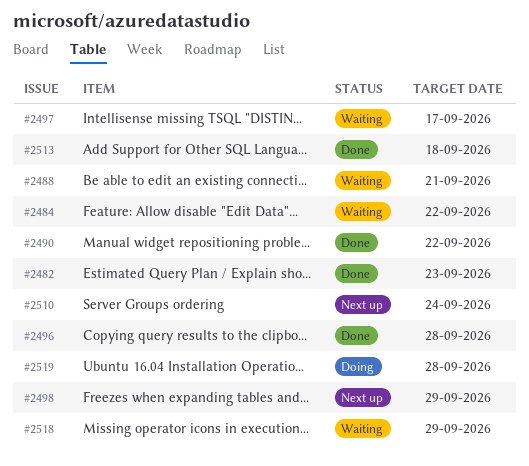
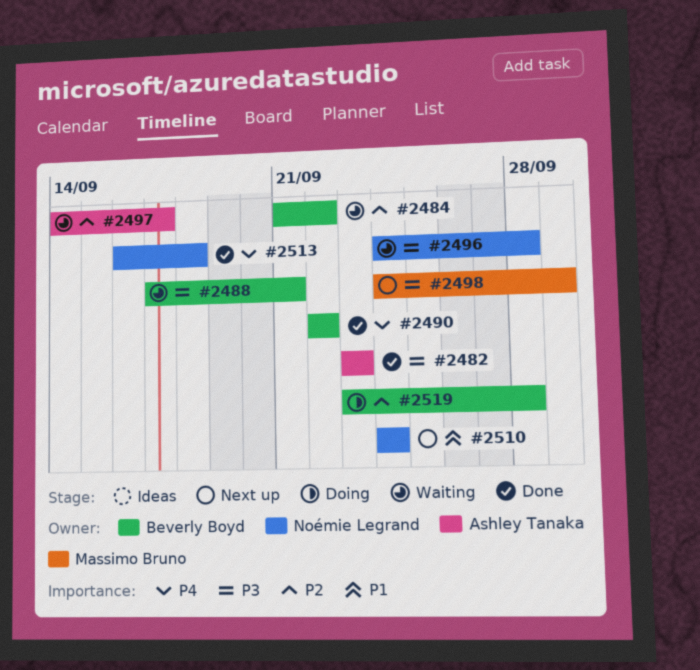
#2496, status: Done -> Waiting
#2518: present -> none

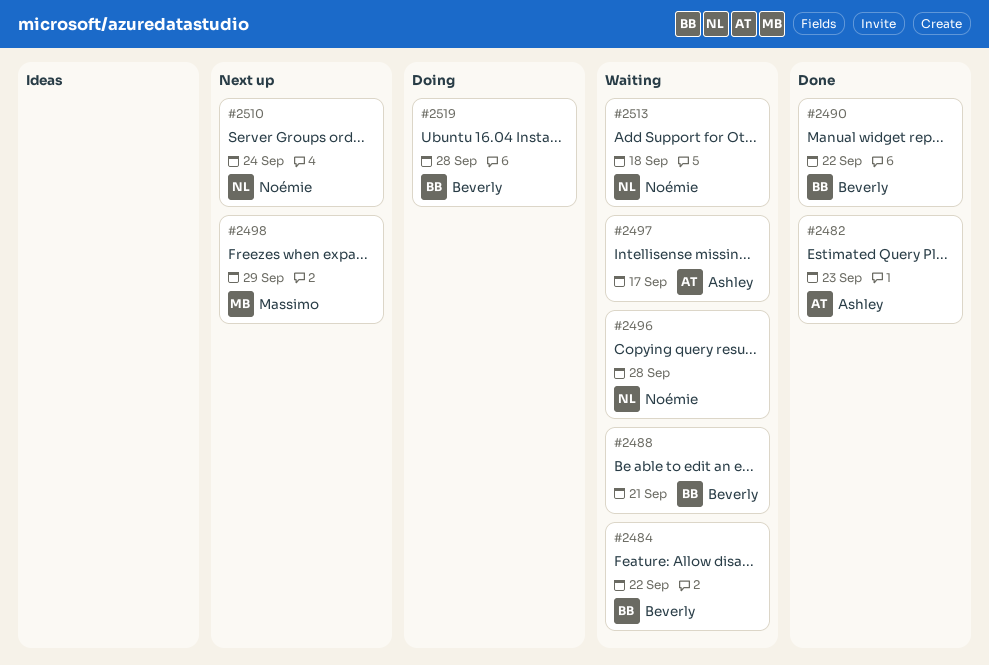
#2513, status: Done -> Waiting

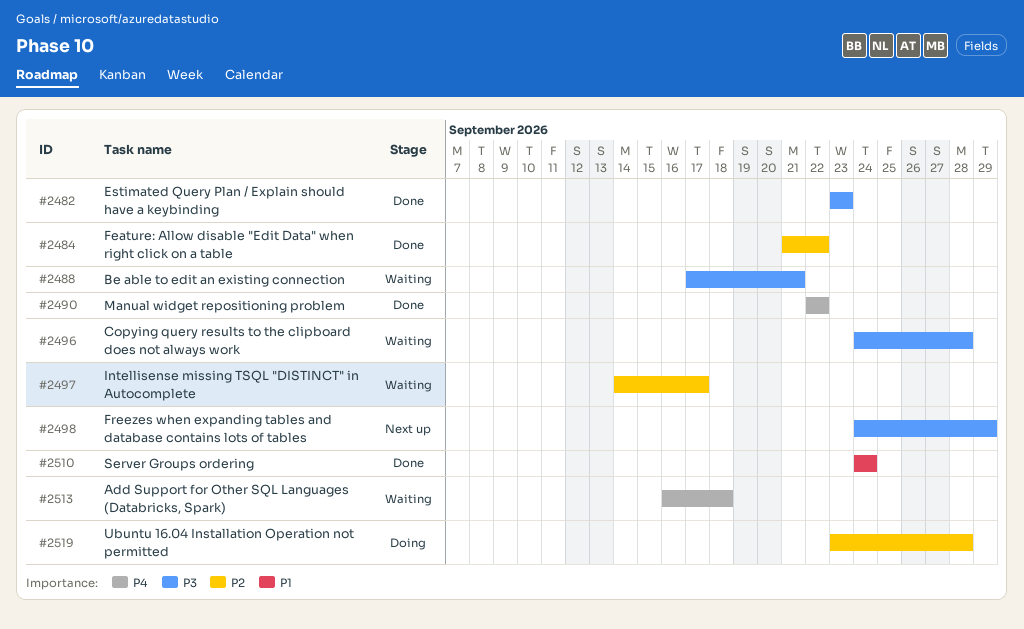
#2484, status: Waiting -> Done
#2510, status: Next up -> Done

